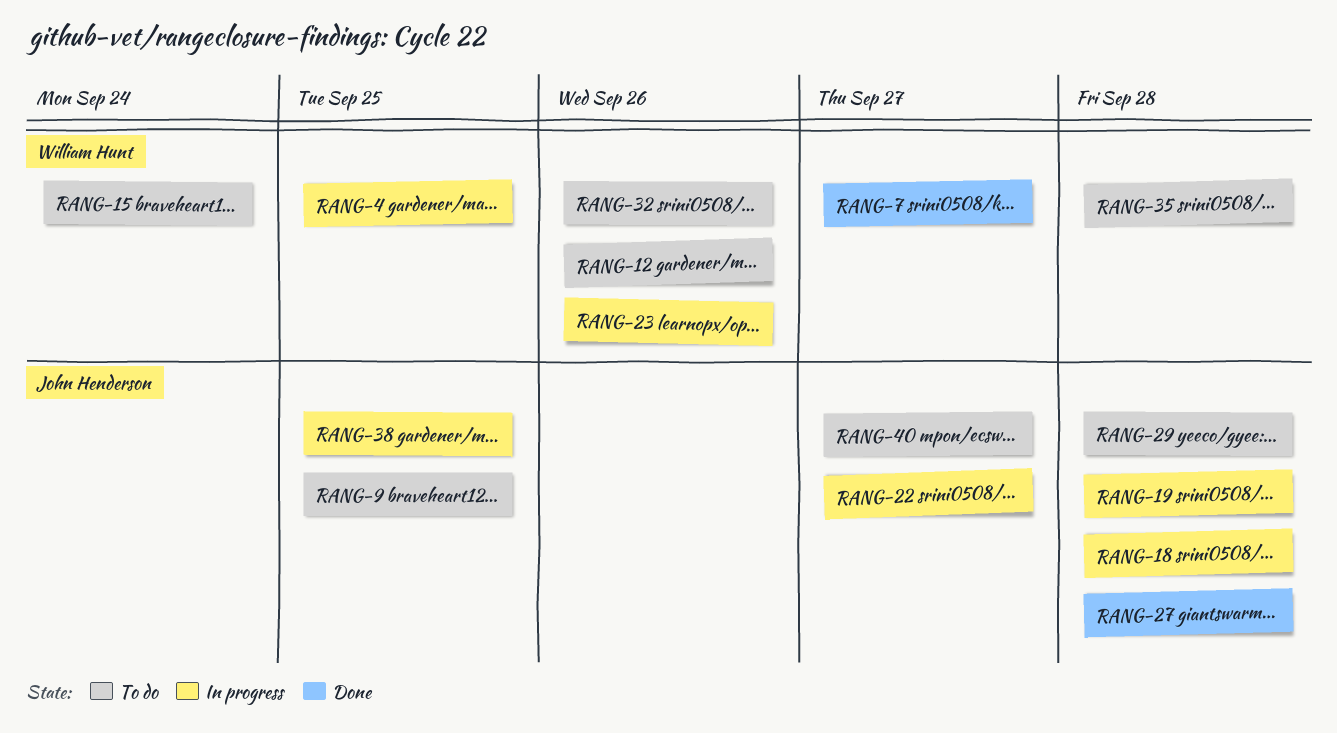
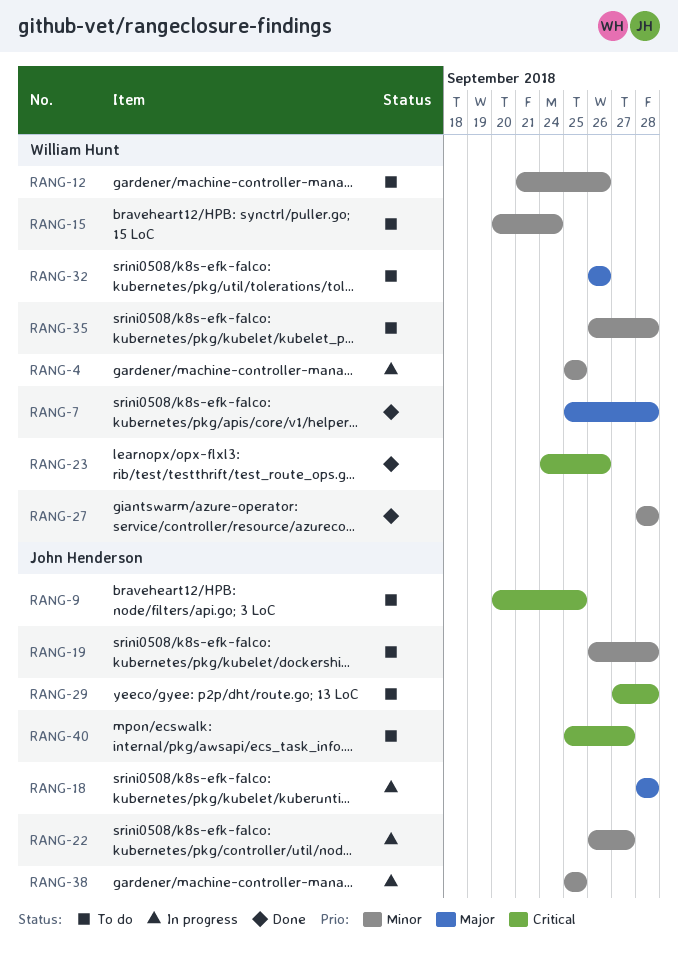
RANG-7, due: Sep 27 -> Sep 28
RANG-19, status: In progress -> To do
RANG-23, status: In progress -> Done
RANG-27, owner: John Henderson -> William Hunt

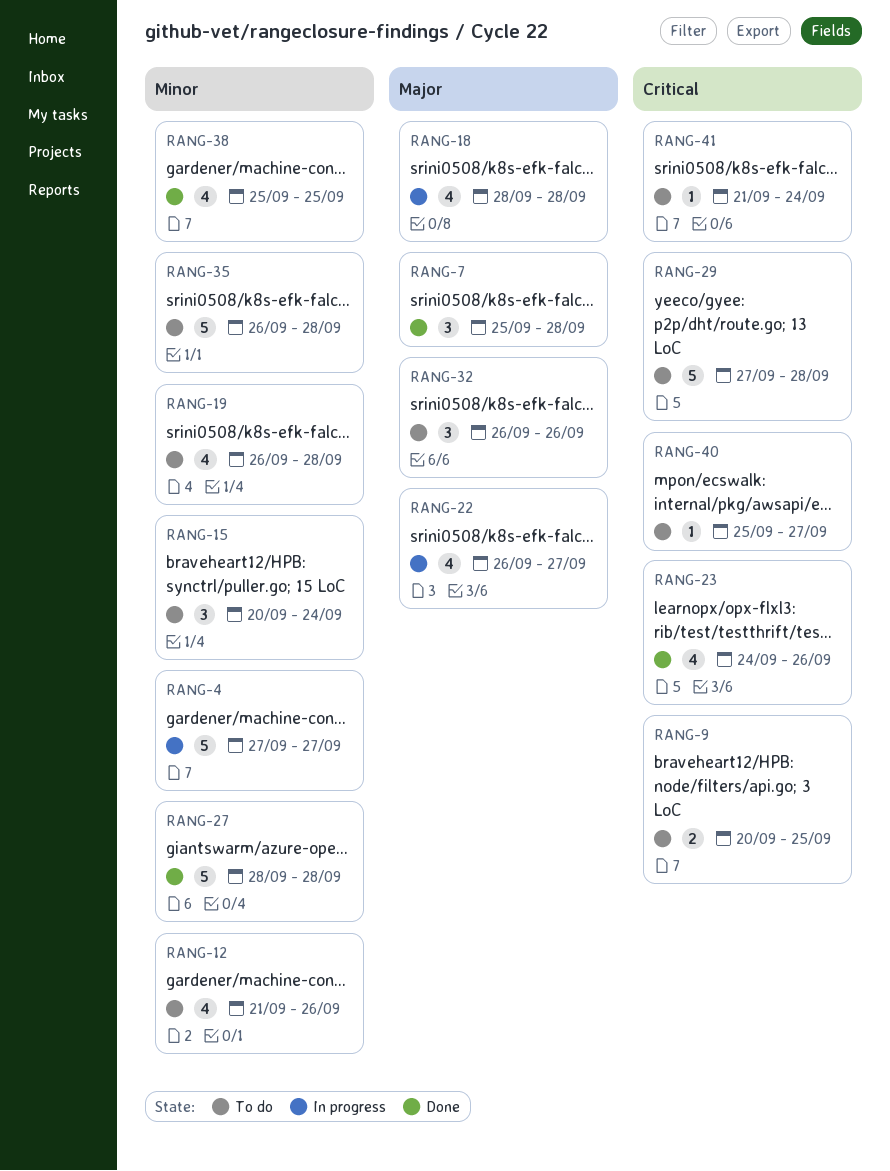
RANG-4, start: Sep 25 -> Sep 27
RANG-4, due: Sep 25 -> Sep 27
RANG-22, priority: Minor -> Major
RANG-38, status: In progress -> Done
RANG-41: none -> present

